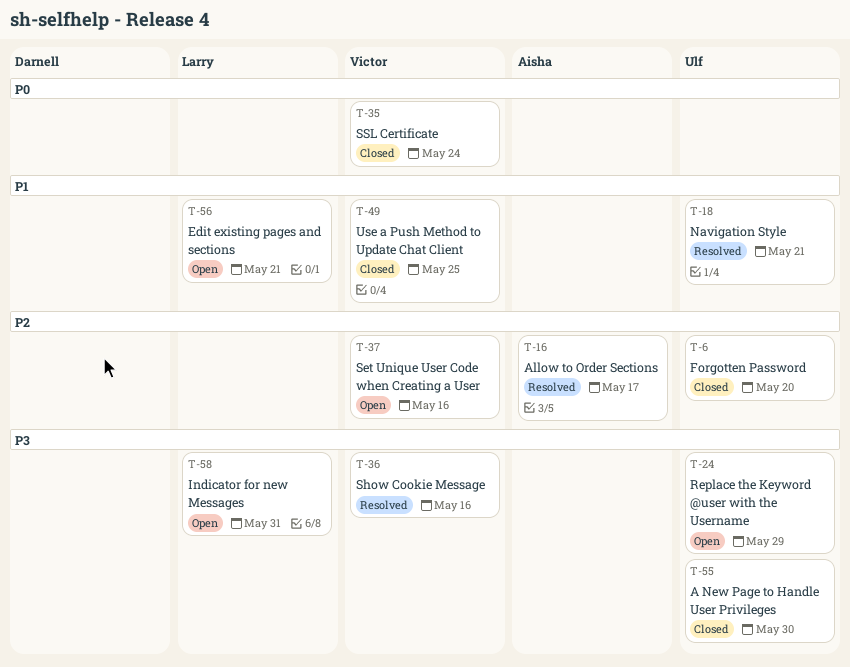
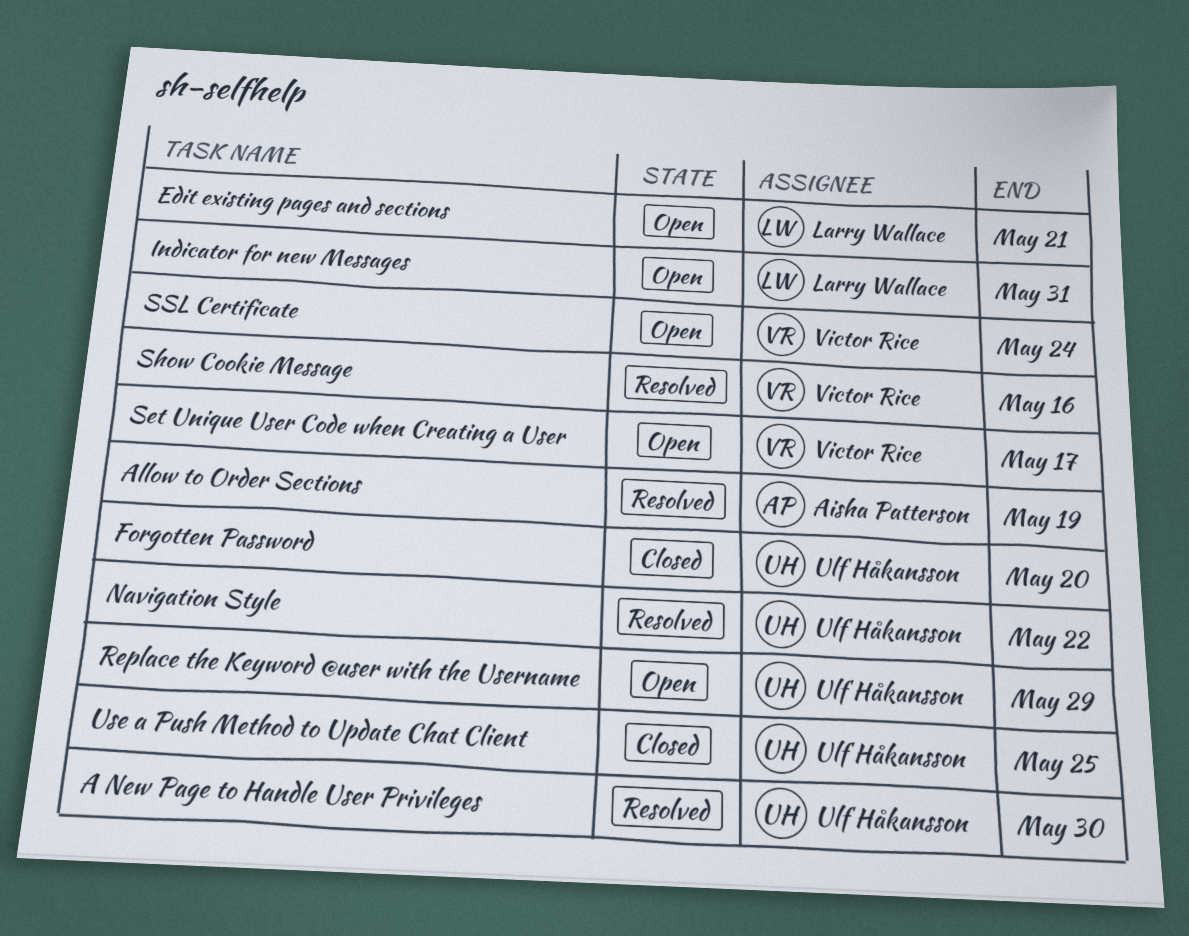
A New Page to Handle User Privileges, status: Closed -> Resolved
Allow to Order Sections, due: May 17 -> May 19
Navigation Style, due: May 21 -> May 22
Set Unique User Code when Creating a User, due: May 16 -> May 17
SSL Certificate, status: Closed -> Open
Use a Push Method to Update Chat Client, owner: Victor Rice -> Ulf Håkansson

